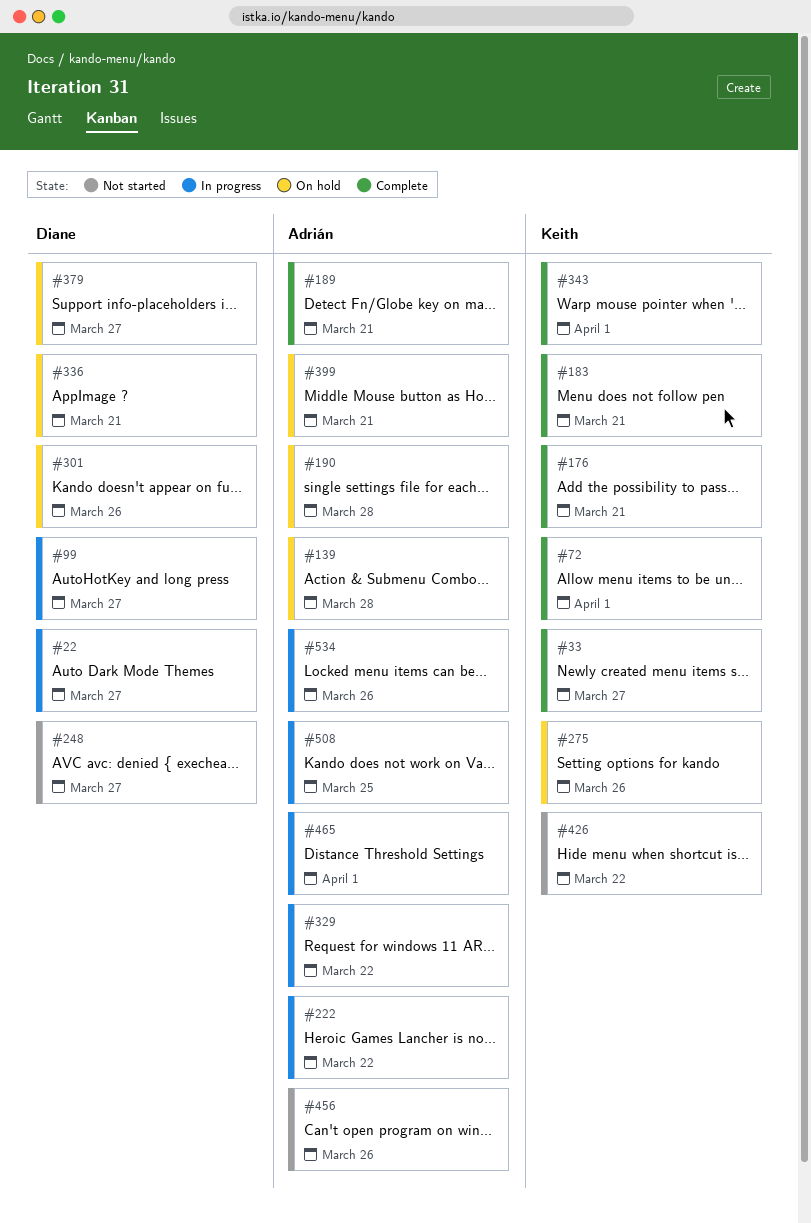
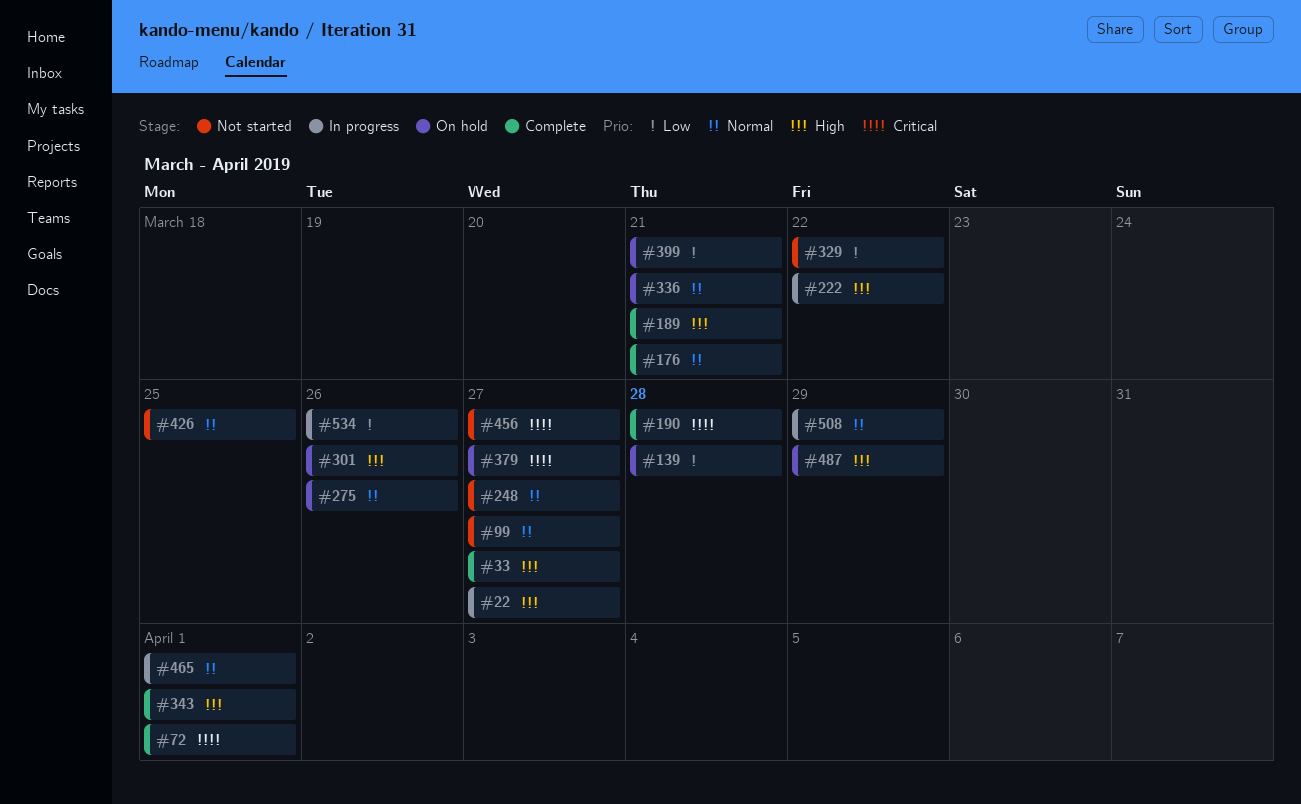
#99, status: In progress -> Not started
#183: present -> none
#190, status: On hold -> Complete
#329, status: In progress -> Not started
#426, due: Mar 22 -> Mar 25
#456, due: Mar 26 -> Mar 27
#487: none -> present
#508, due: Mar 25 -> Mar 29

